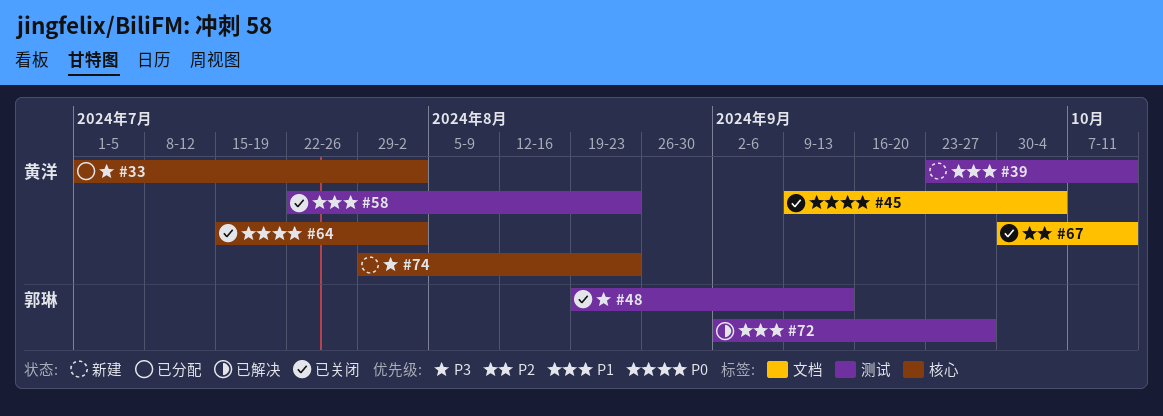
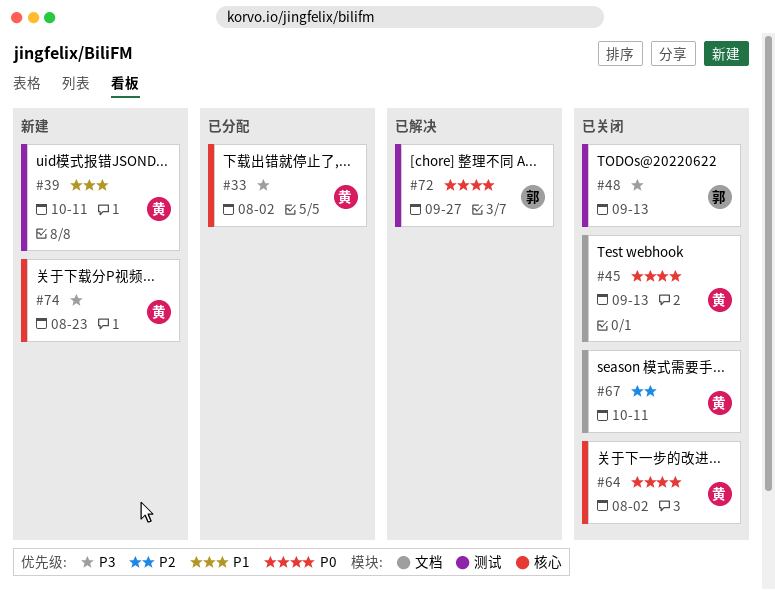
#45, due: Oct 4 -> Sep 13
#58: present -> none
#72, priority: P1 -> P0

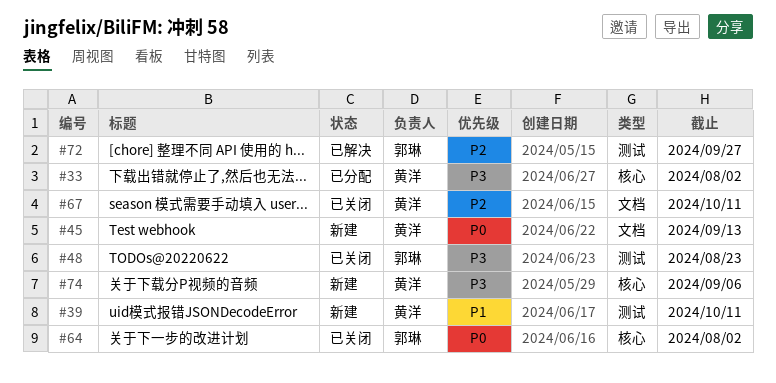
#45, status: 已关闭 -> 新建
#48, due: Sep 13 -> Aug 23
#64, owner: 黄洋 -> 郭琳
#72, priority: P0 -> P2
#74, due: Aug 23 -> Sep 6

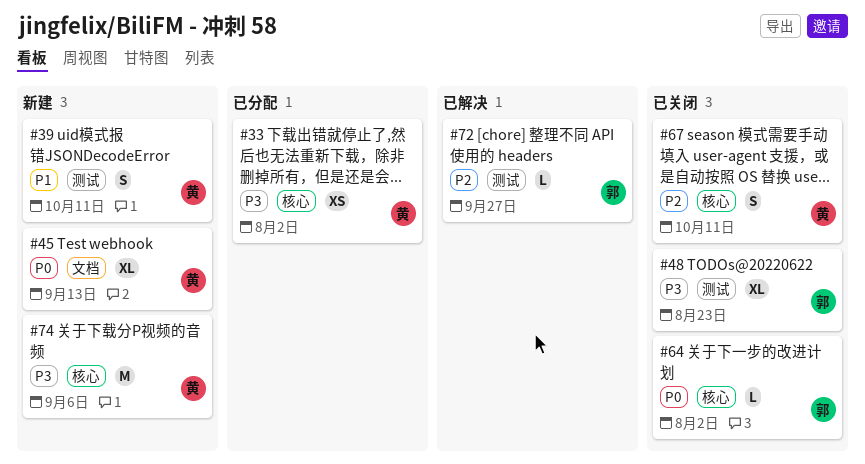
#67, label: 文档 -> 核心

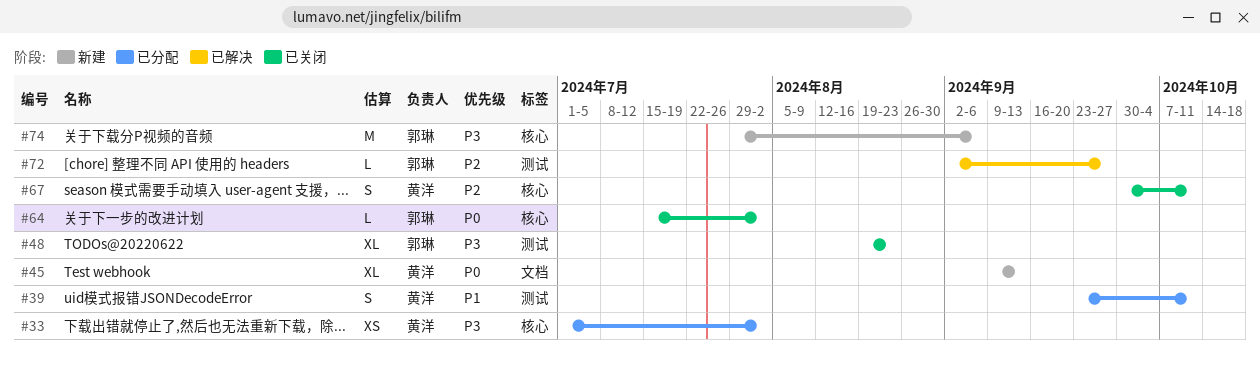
#39, status: 新建 -> 已分配
#74, owner: 黄洋 -> 郭琳

